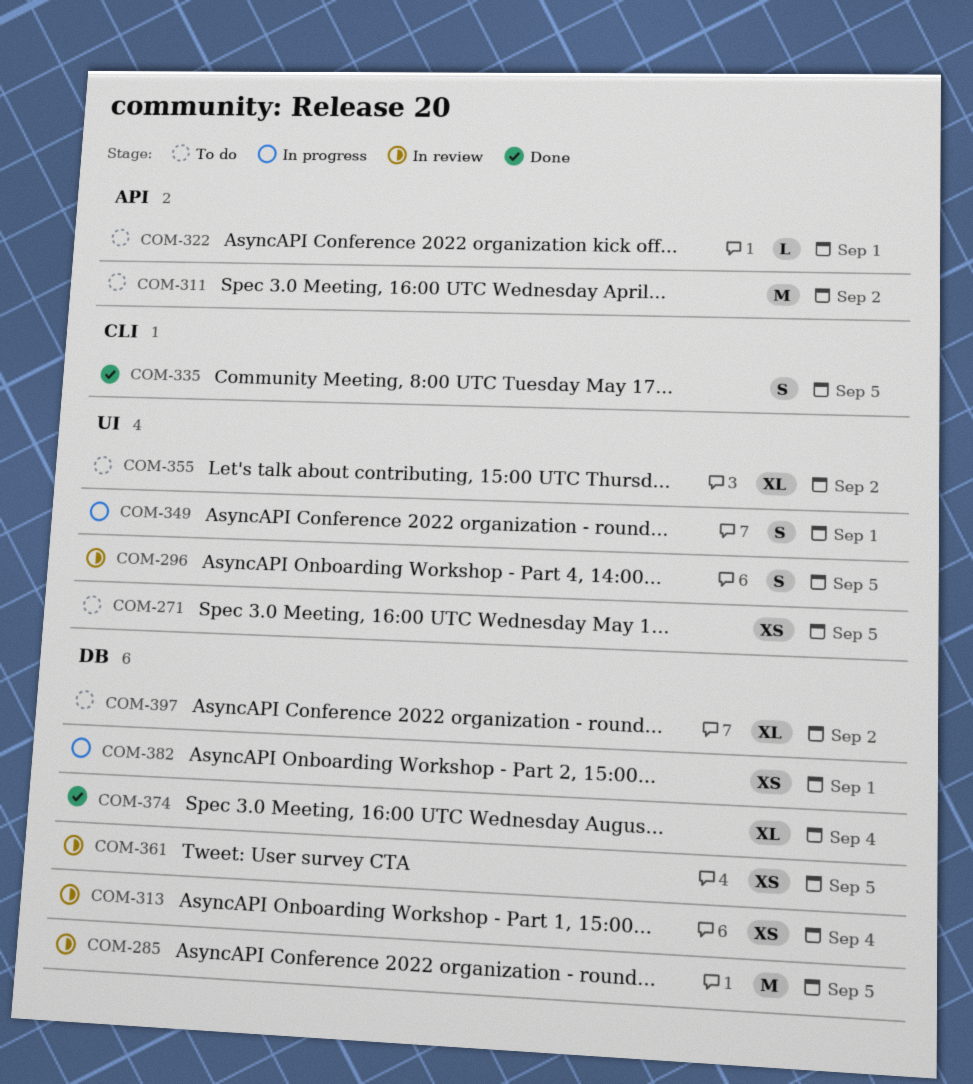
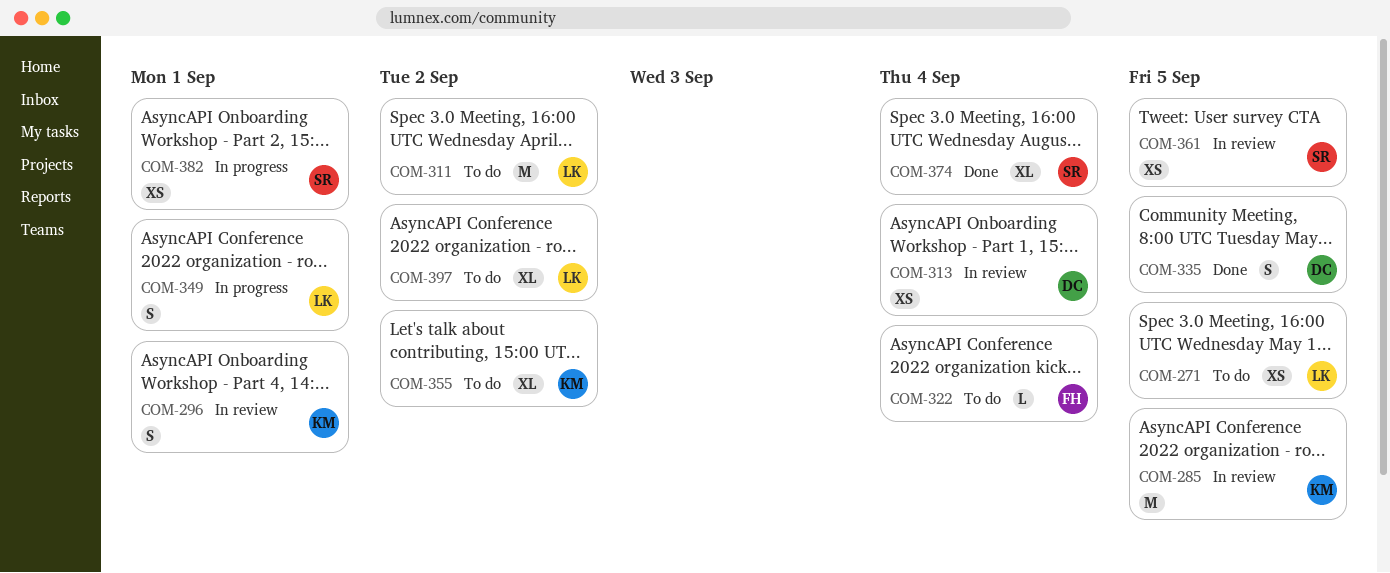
COM-296, due: Sep 5 -> Sep 1
COM-322, due: Sep 1 -> Sep 4

